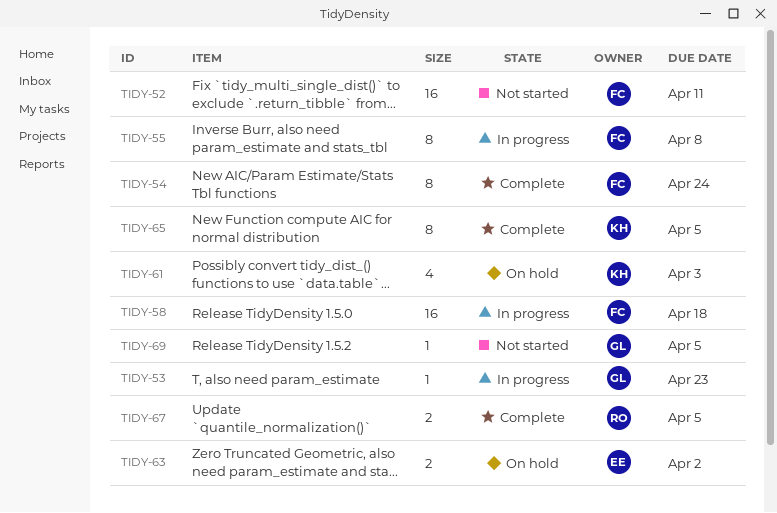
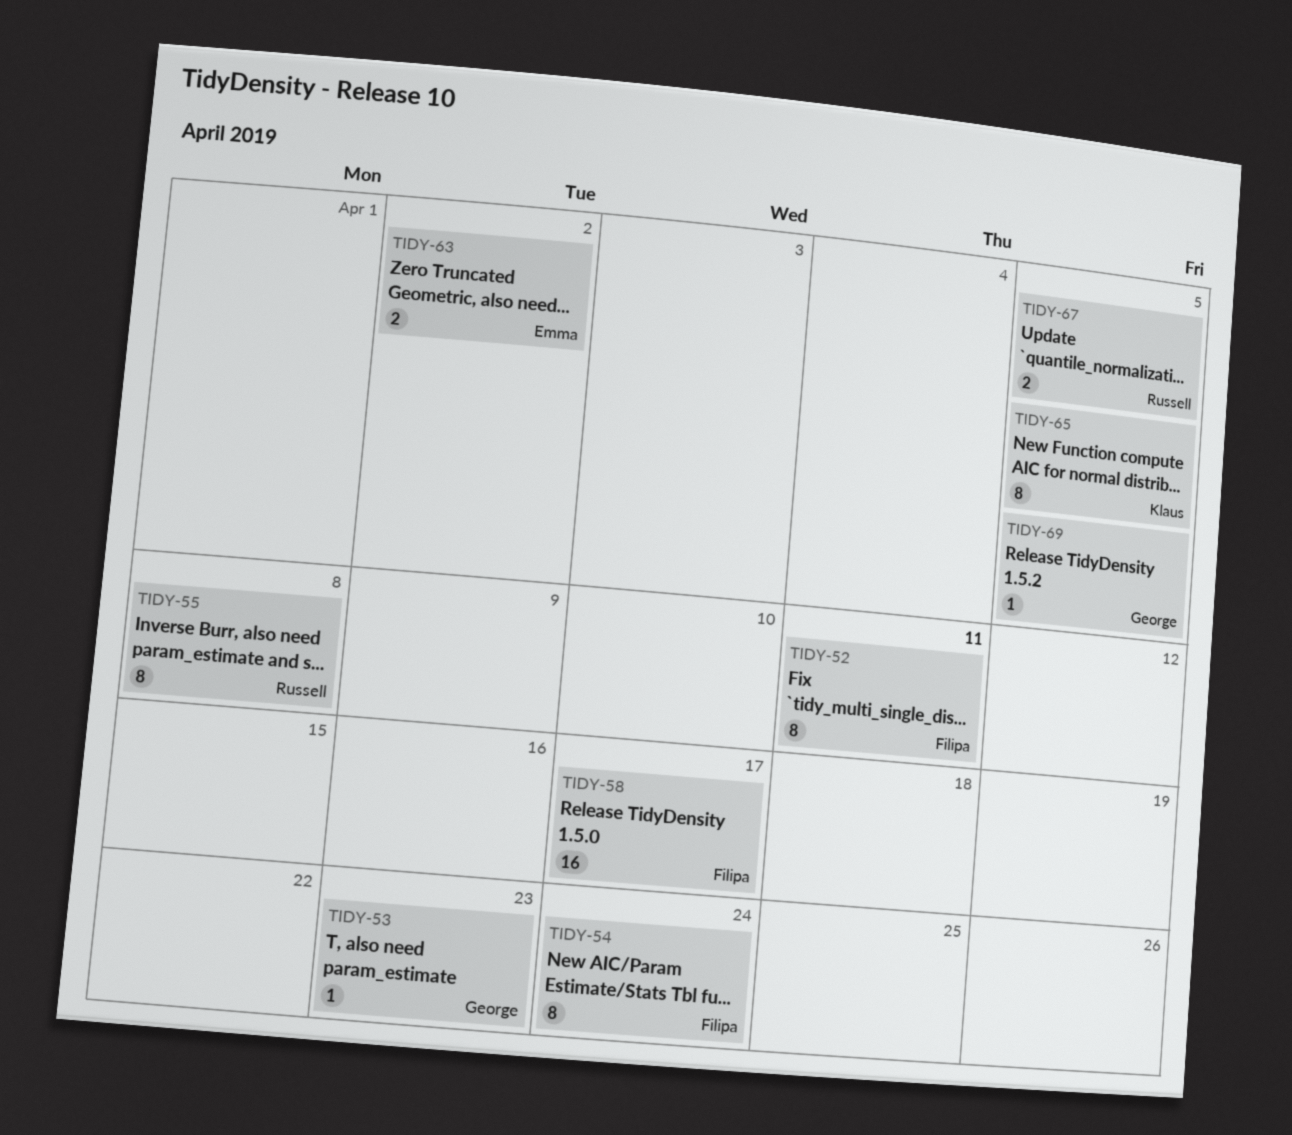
TIDY-52, estimate: 16 -> 8
TIDY-55, owner: Filipa -> Russell
TIDY-58, due: Apr 18 -> Apr 17
TIDY-61: present -> none

